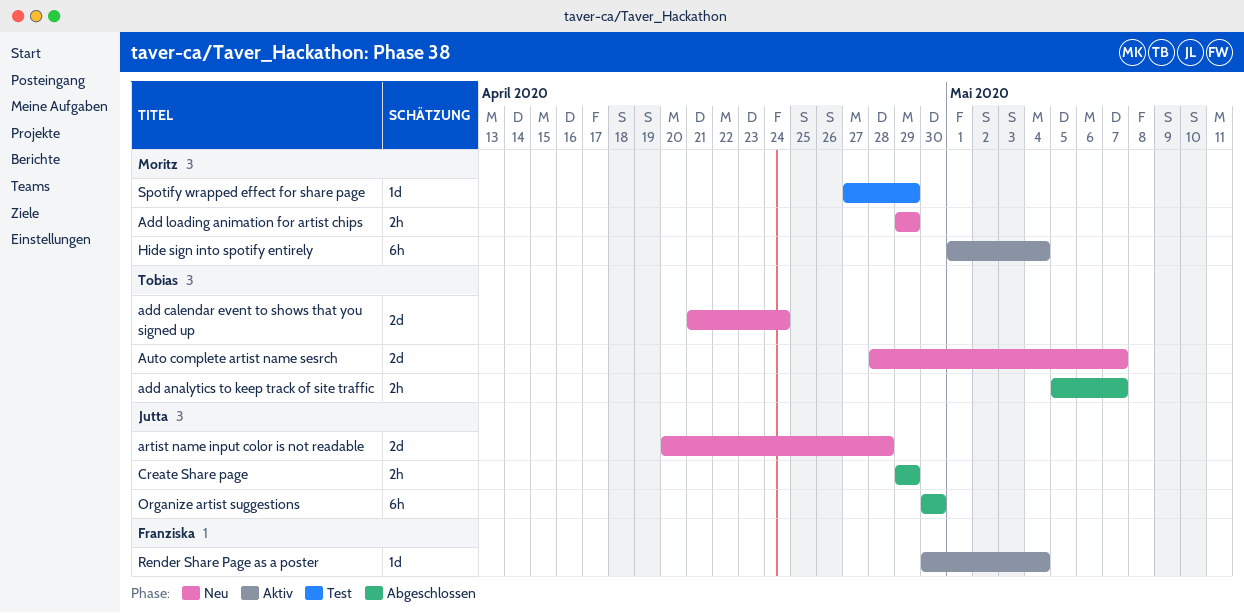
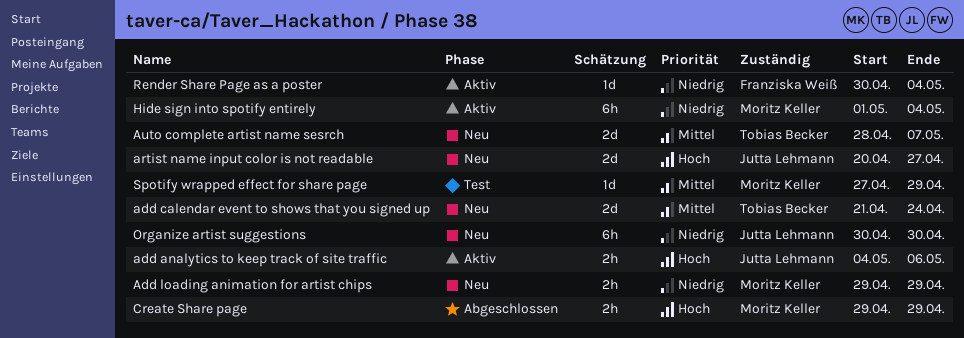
add analytics to keep track of site traffic, status: Abgeschlossen -> Aktiv
add analytics to keep track of site traffic, owner: Tobias Becker -> Jutta Lehmann
add analytics to keep track of site traffic, start: May 5 -> May 4
add analytics to keep track of site traffic, due: May 7 -> May 6
artist name input color is not readable, due: Apr 28 -> Apr 27
Create Share page, owner: Jutta Lehmann -> Moritz Keller
Organize artist suggestions, status: Abgeschlossen -> Neu

